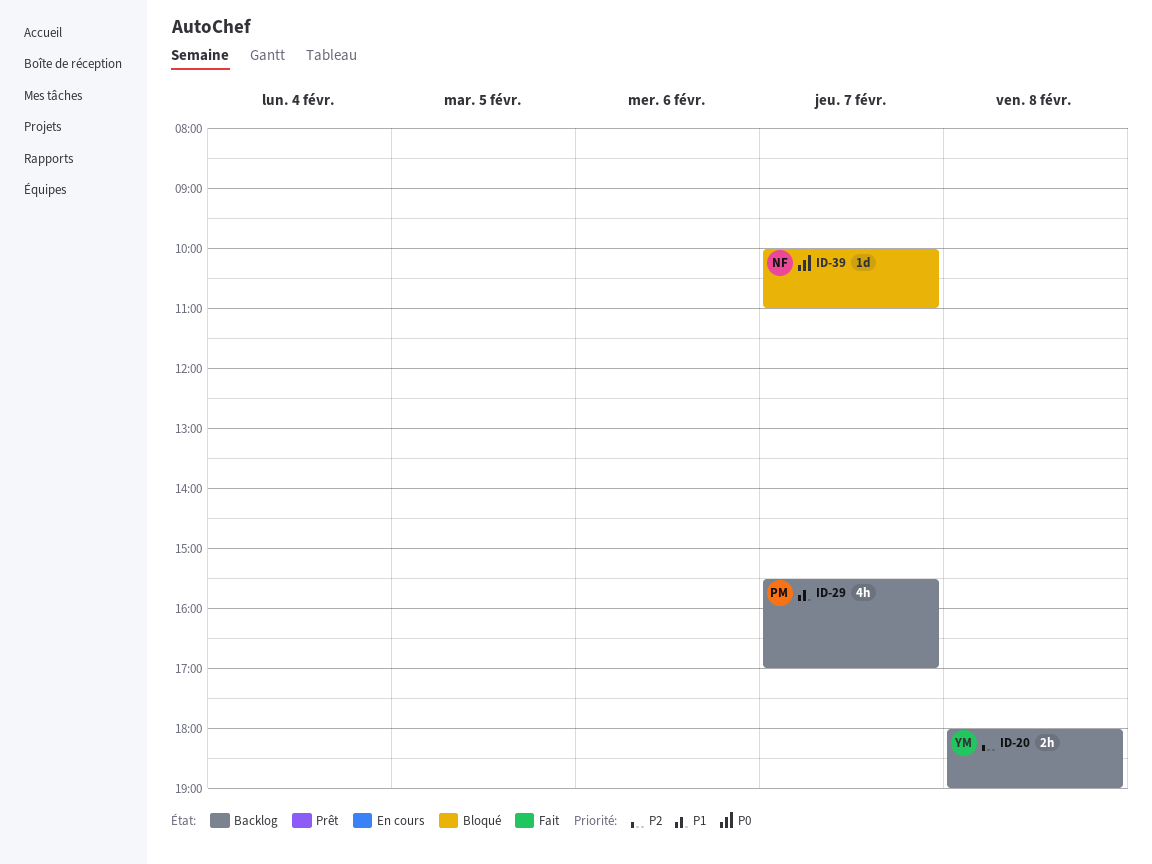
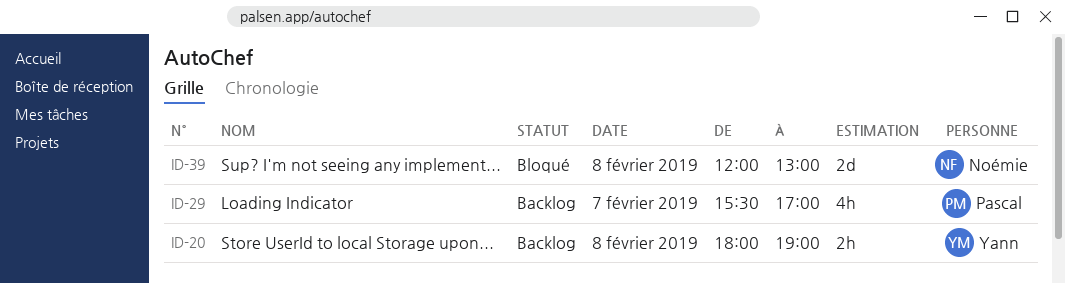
ID-39, estimate: 1d -> 2d
ID-39, day: Feb 7 -> Feb 8
ID-39, begins: 10:00 -> 12:00
ID-39, ends: 11:00 -> 13:00

